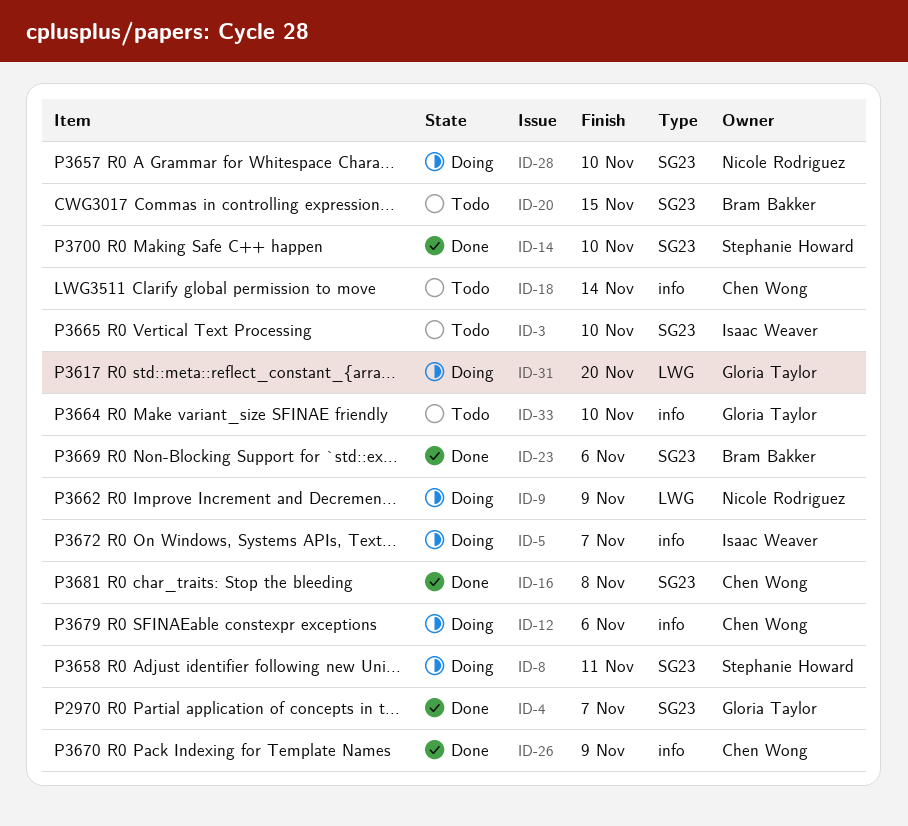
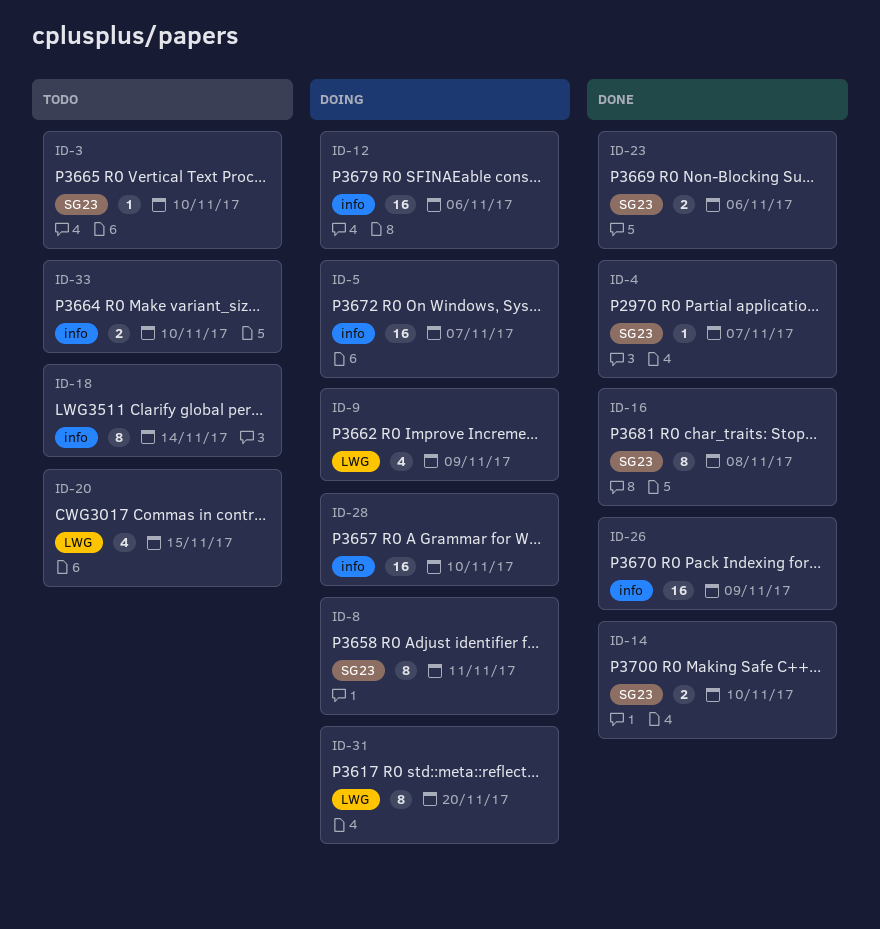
ID-20, label: SG23 -> LWG
ID-28, label: SG23 -> info

